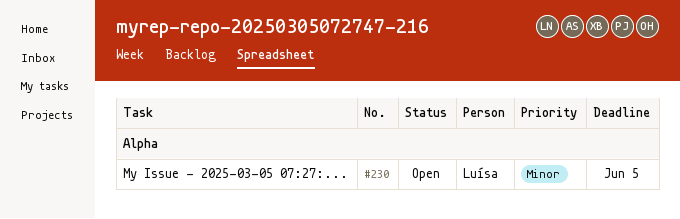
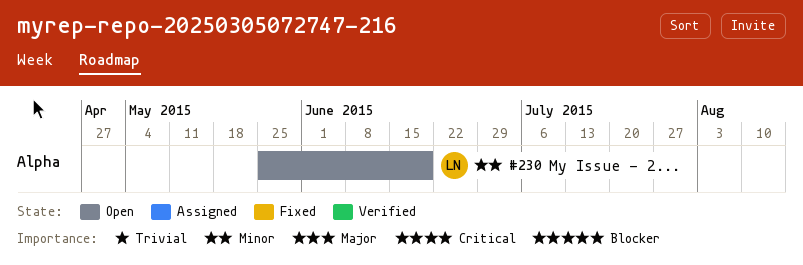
#230, due: Jun 5 -> Jun 19

